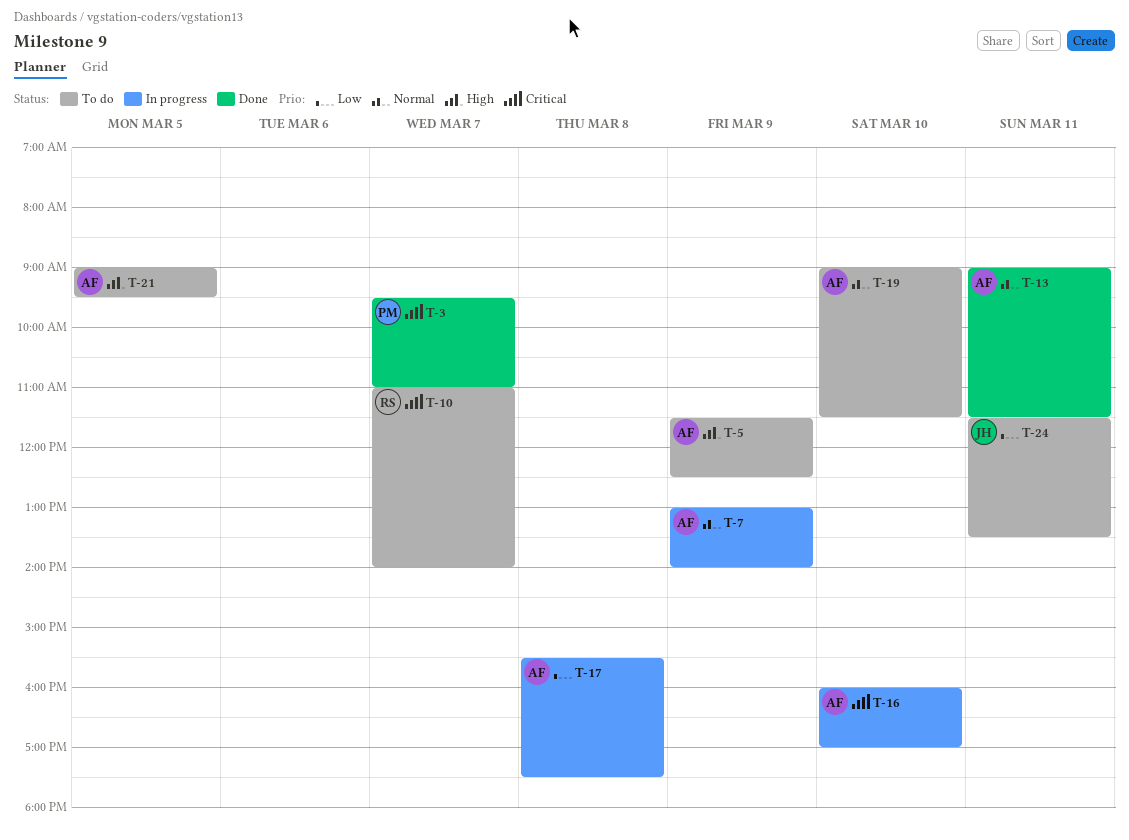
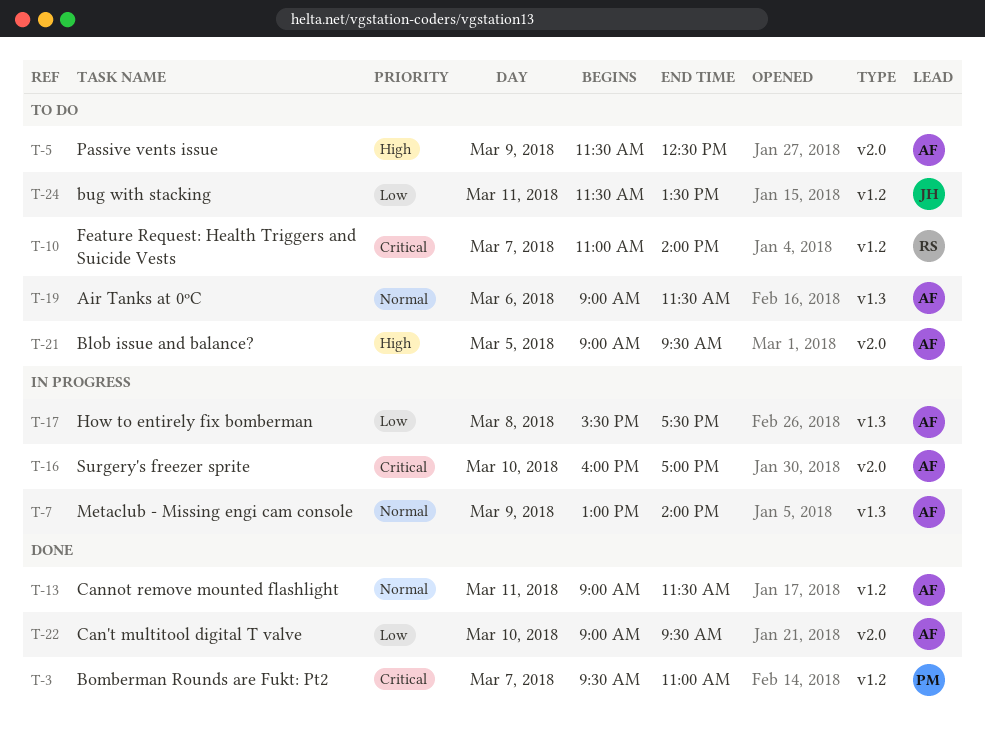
T-19, day: Mar 10 -> Mar 6
T-22: none -> present

